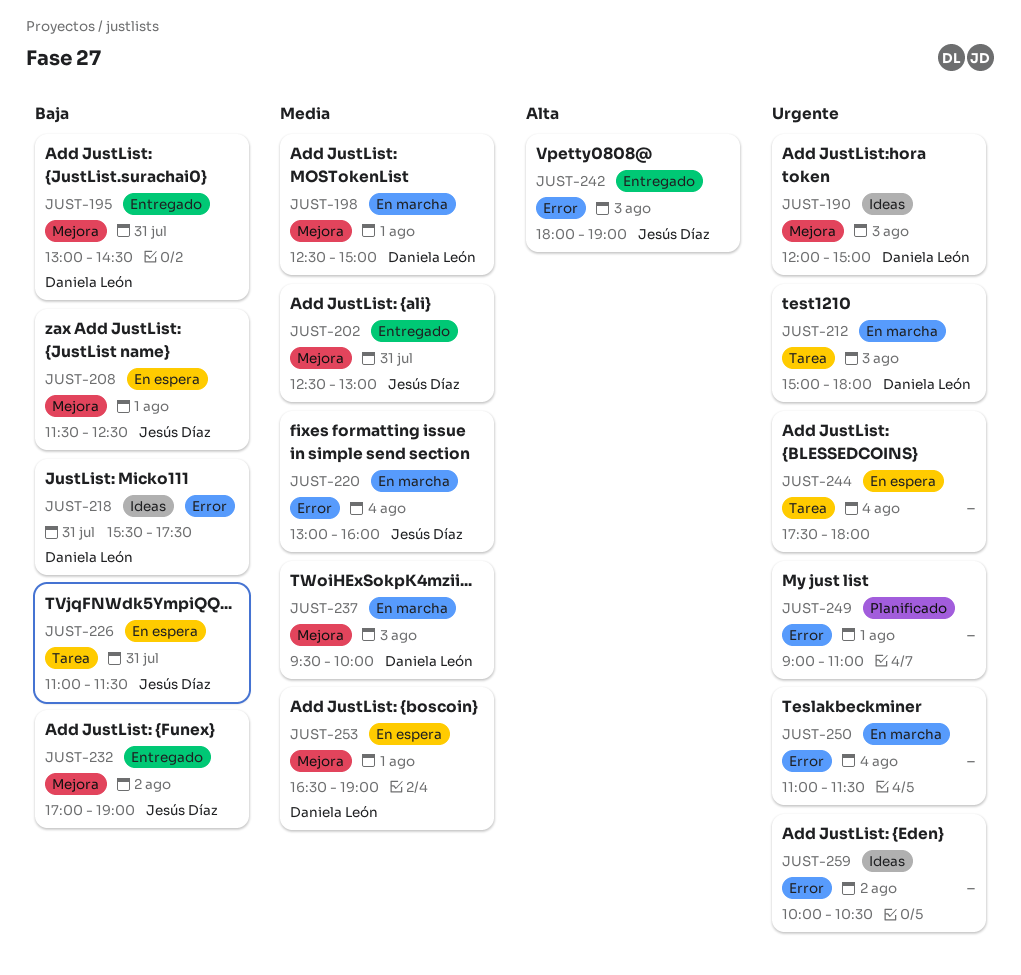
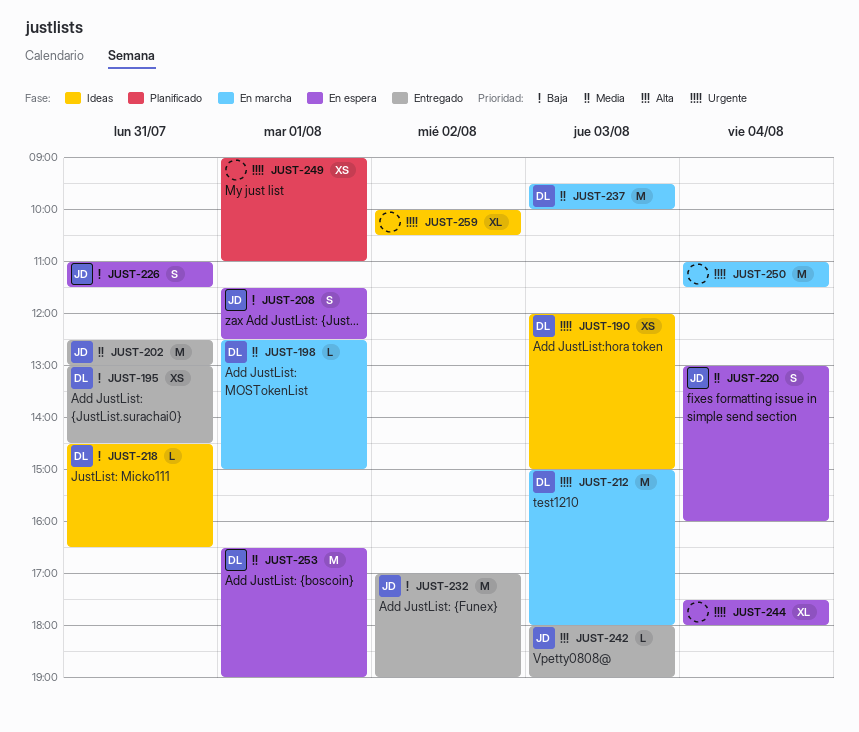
JUST-218, begins: 15:30 -> 14:30
JUST-218, ends: 17:30 -> 16:30
JUST-220, status: En marcha -> En espera

